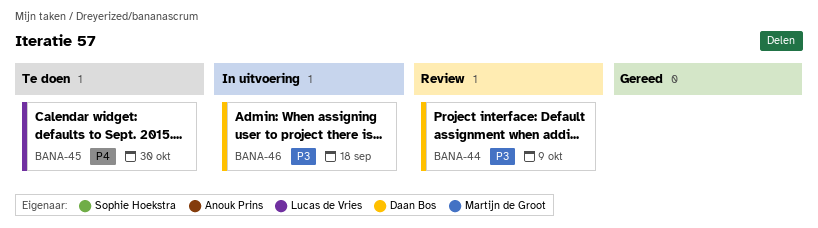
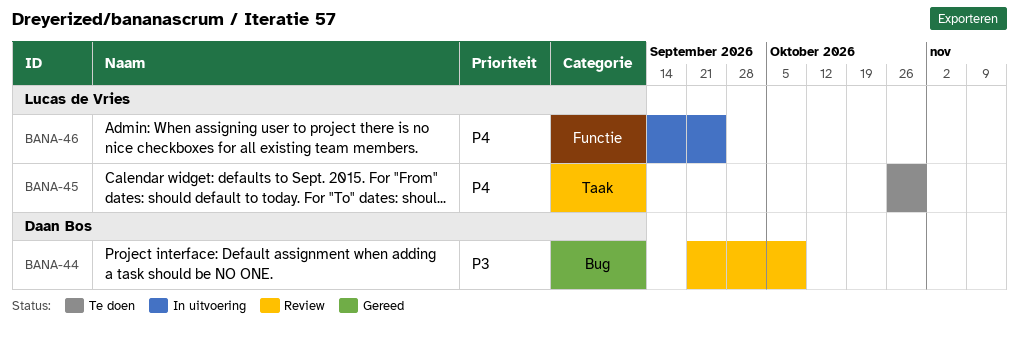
BANA-46, owner: Daan Bos -> Lucas de Vries
BANA-46, priority: P3 -> P4
BANA-46, due: Sep 18 -> Sep 25

